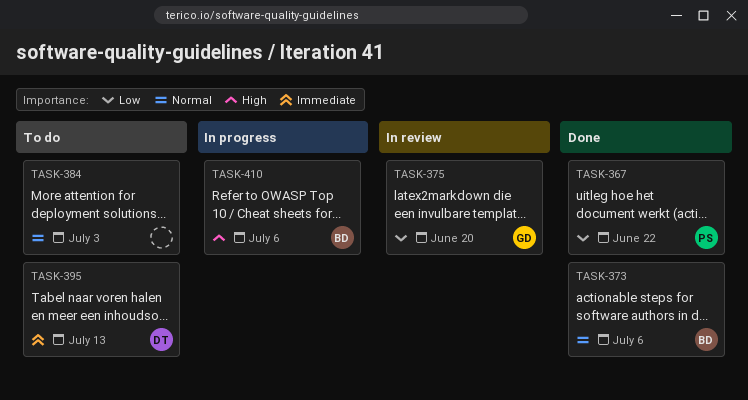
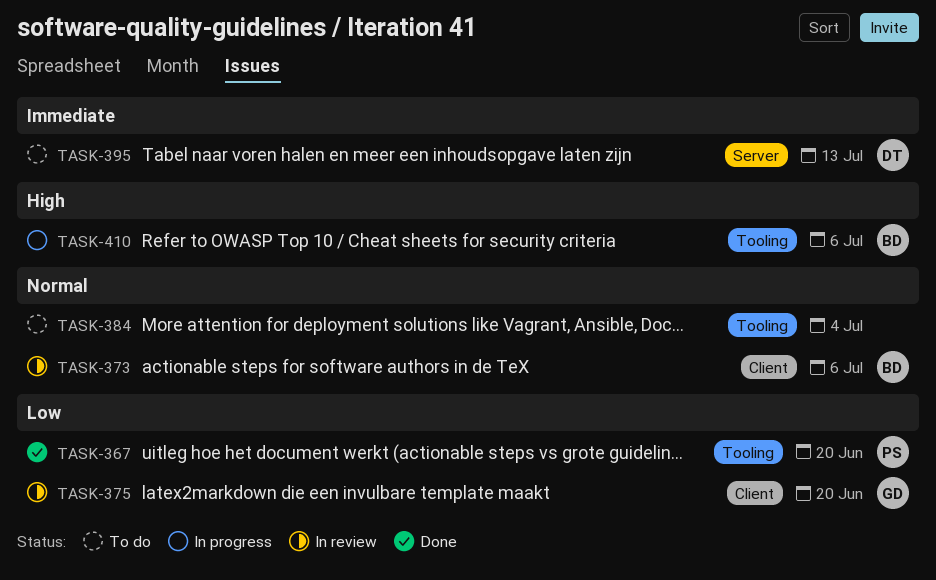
TASK-367, due: Jun 22 -> Jun 20
TASK-373, status: Done -> In review
TASK-384, due: Jul 3 -> Jul 4

